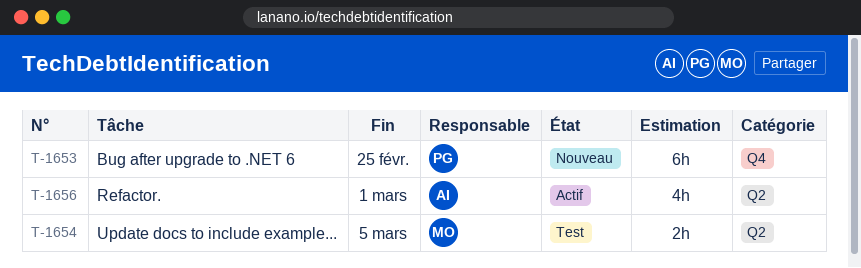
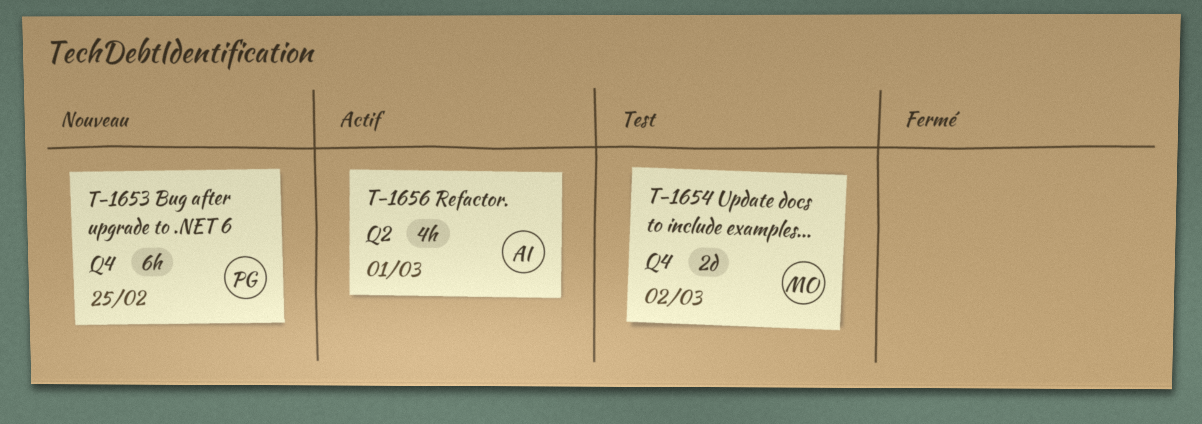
T-1654, label: Q2 -> Q4
T-1654, estimate: 2h -> 2d
T-1654, due: Mar 5 -> Mar 2

